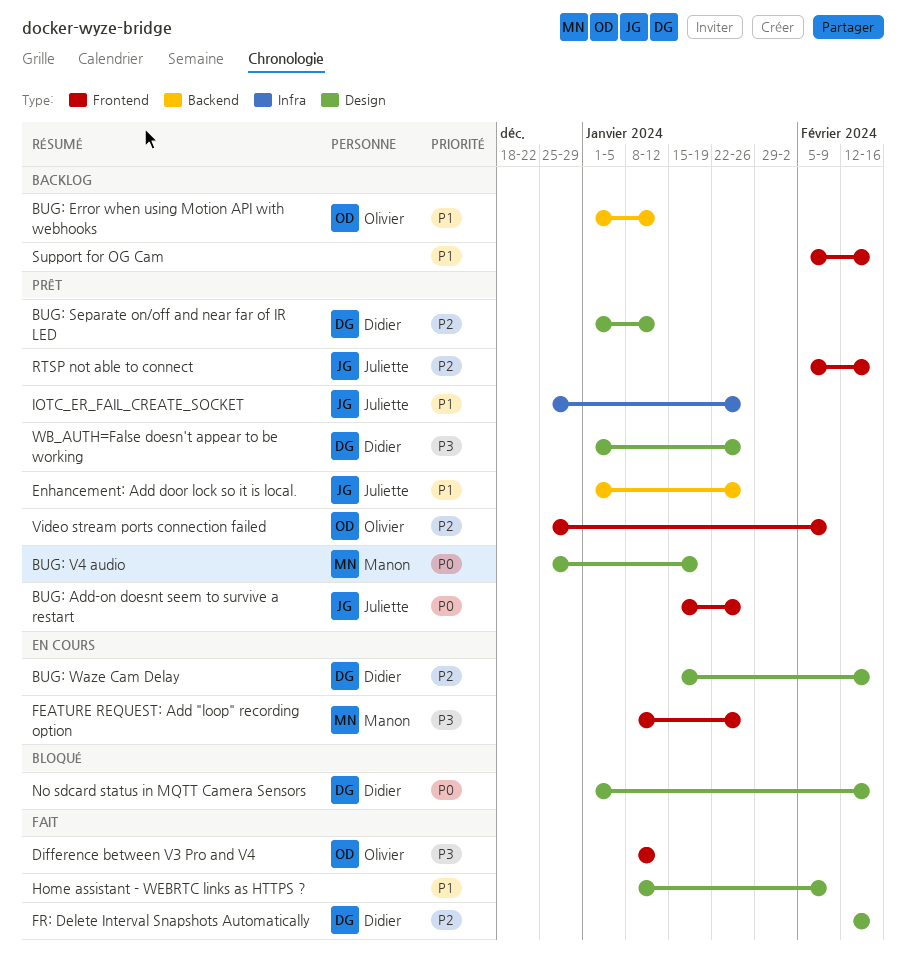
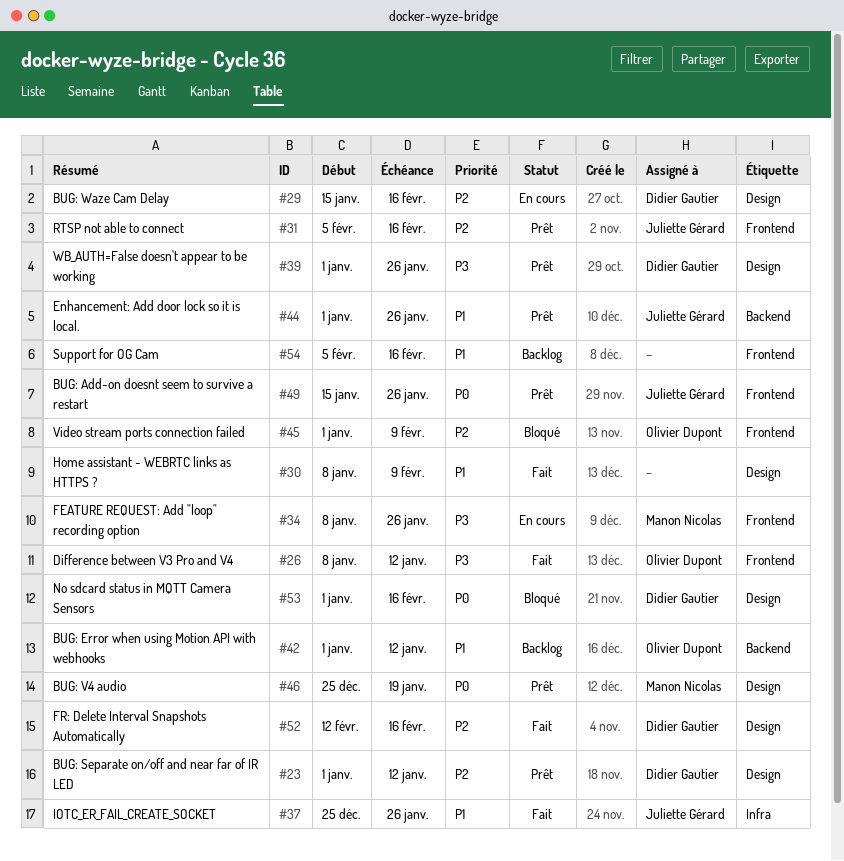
IOTC_ER_FAIL_CREATE_SOCKET, status: Prêt -> Fait
Video stream ports connection failed, status: Prêt -> Bloqué
Video stream ports connection failed, start: Dec 25 -> Jan 1

